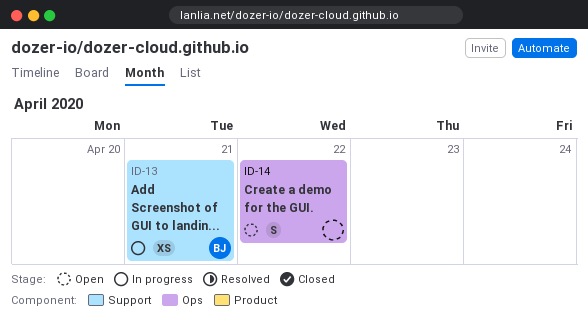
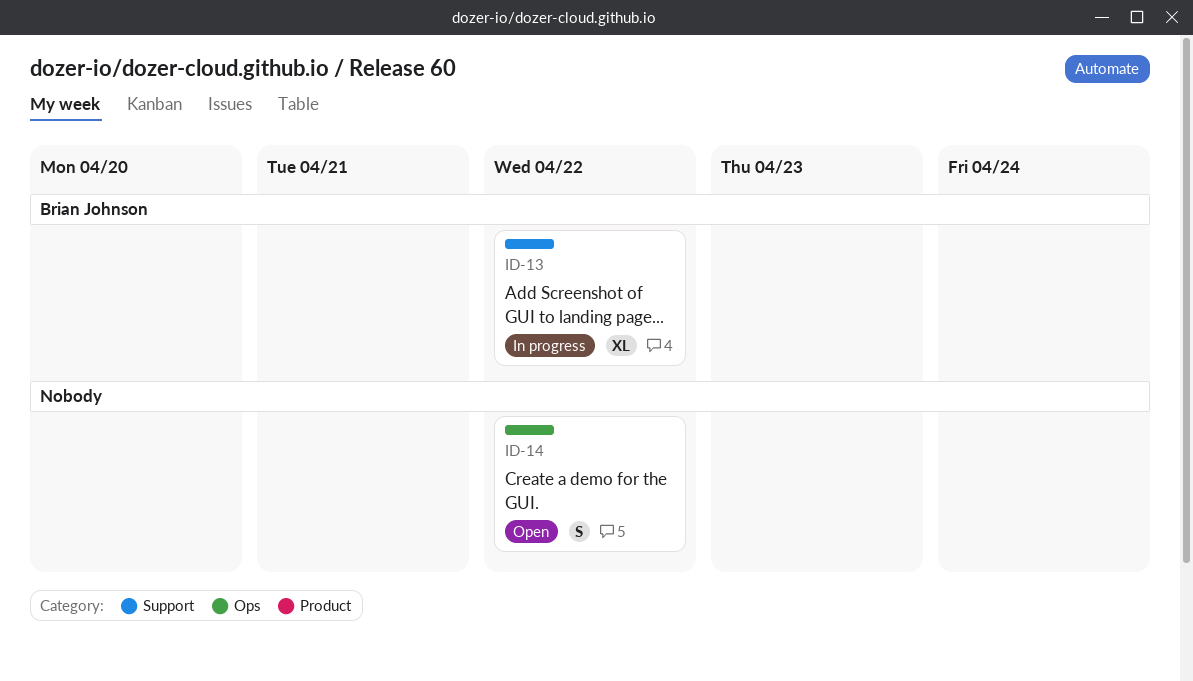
ID-13, estimate: XS -> XL
ID-13, due: Apr 21 -> Apr 22

